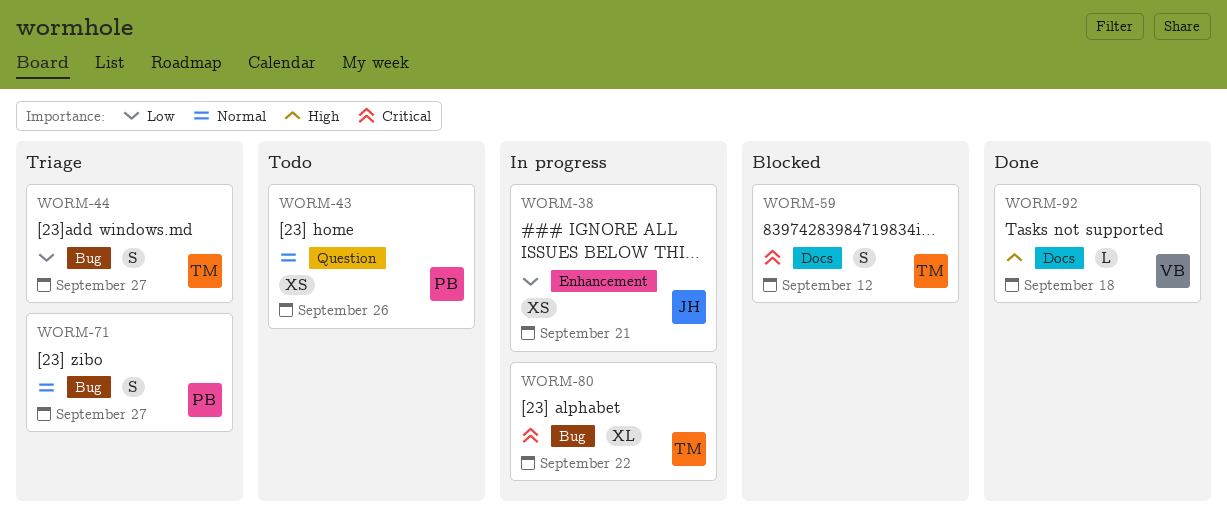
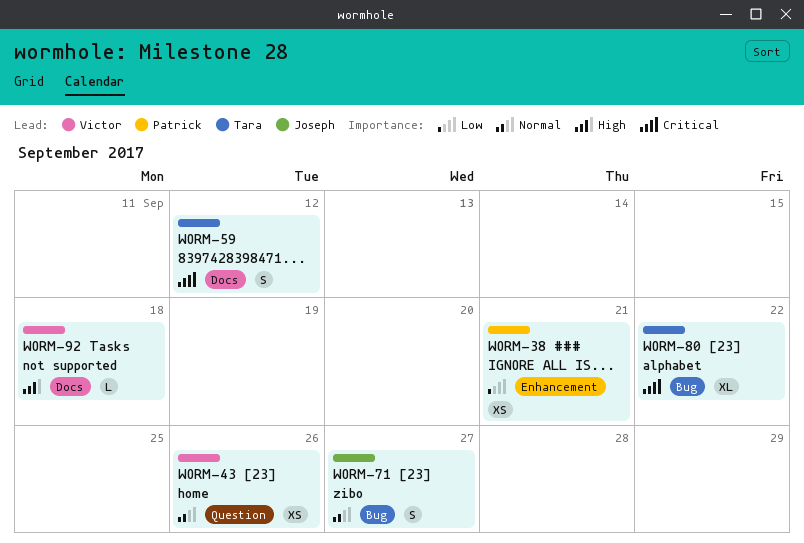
WORM-38, owner: Joseph -> Patrick
WORM-43, owner: Patrick -> Victor
WORM-44: present -> none
WORM-71, owner: Patrick -> Joseph

